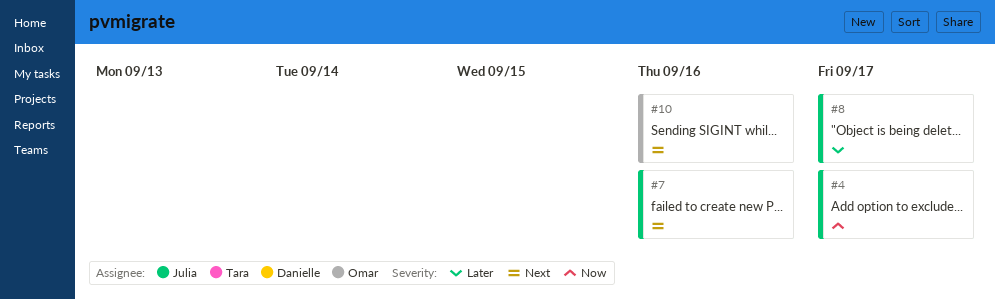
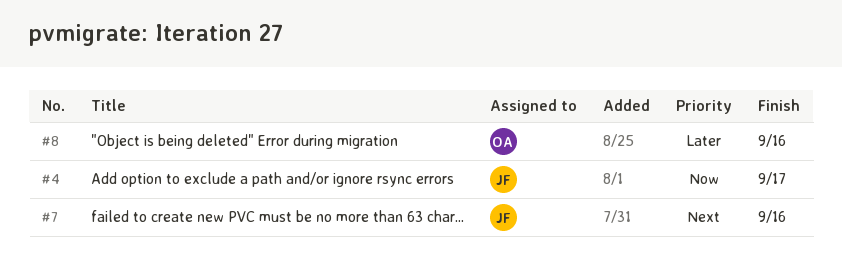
#8, owner: Julia -> Omar
#8, due: Sep 17 -> Sep 16
#10: present -> none

